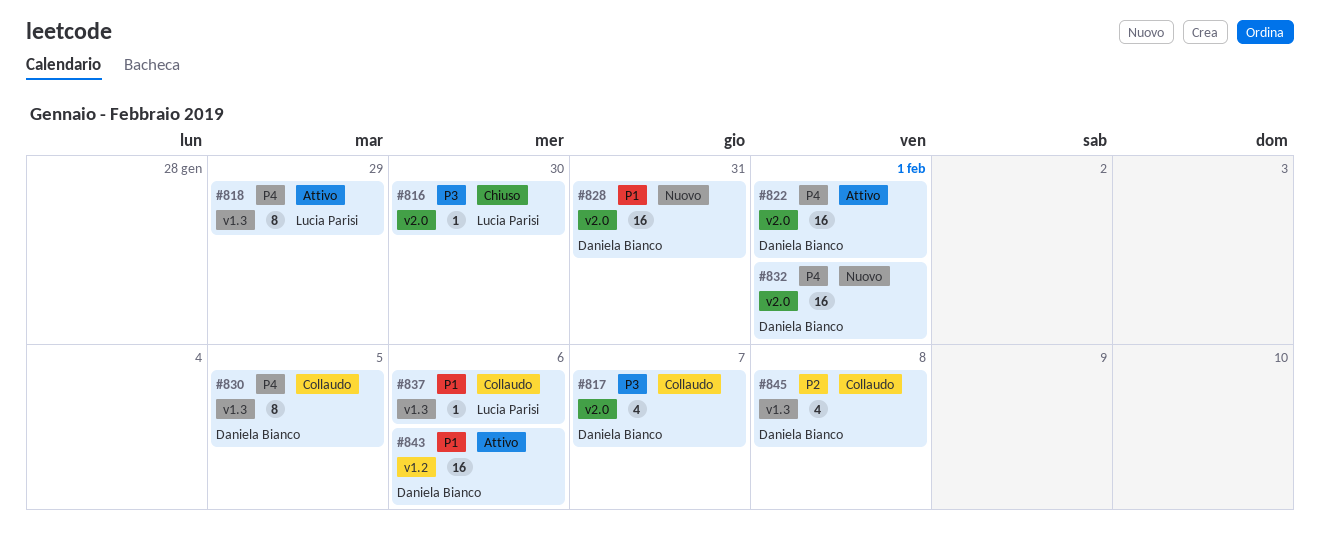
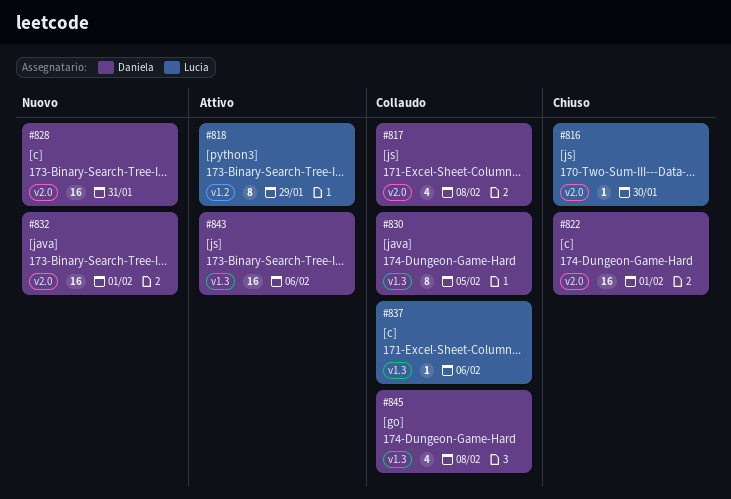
#817, due: Feb 7 -> Feb 8
#818, label: v1.3 -> v1.2
#822, status: Attivo -> Chiuso
#843, label: v1.2 -> v1.3

